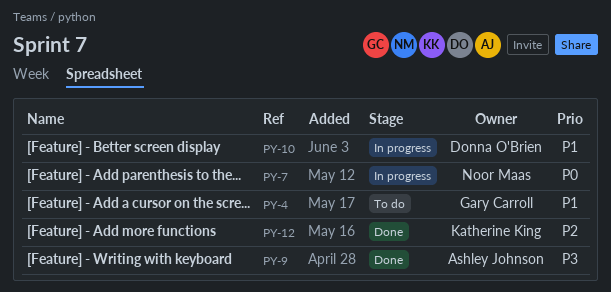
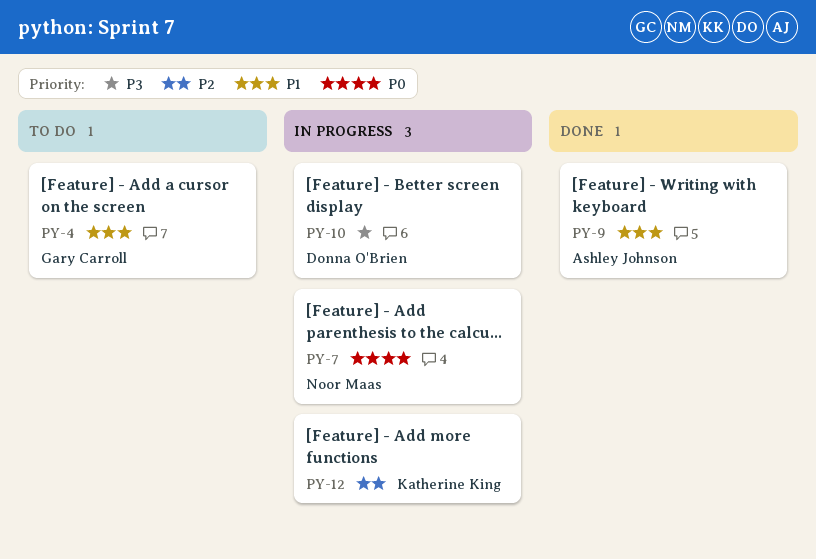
PY-9, priority: P3 -> P1
PY-10, priority: P1 -> P3
PY-12, status: Done -> In progress

